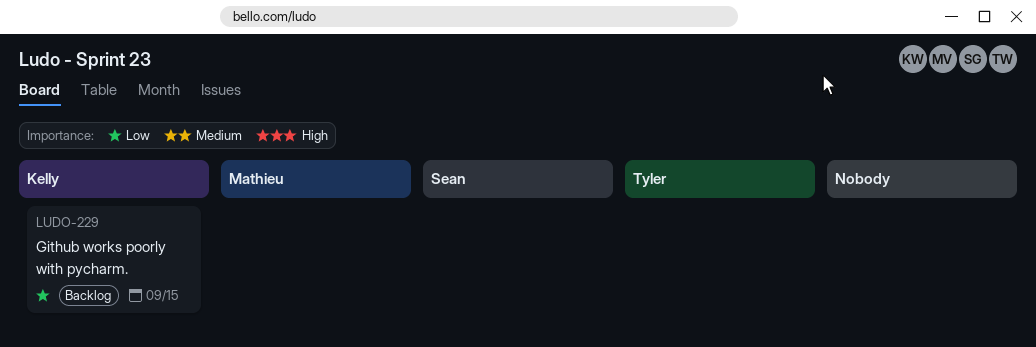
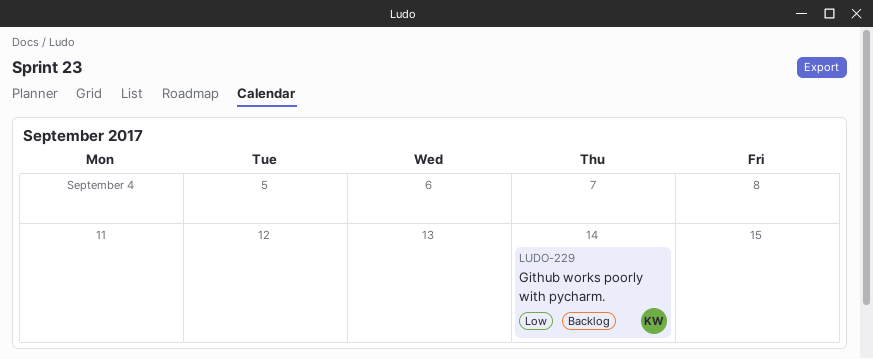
LUDO-229, due: Sep 15 -> Sep 14

